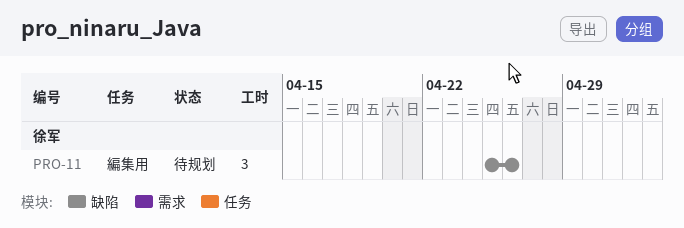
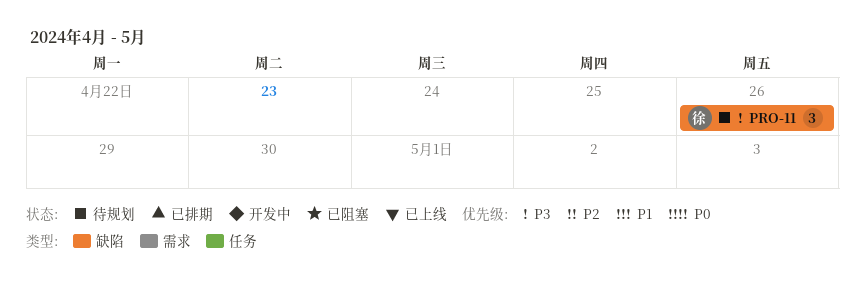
PRO-11, start: Apr 25 -> Apr 26

